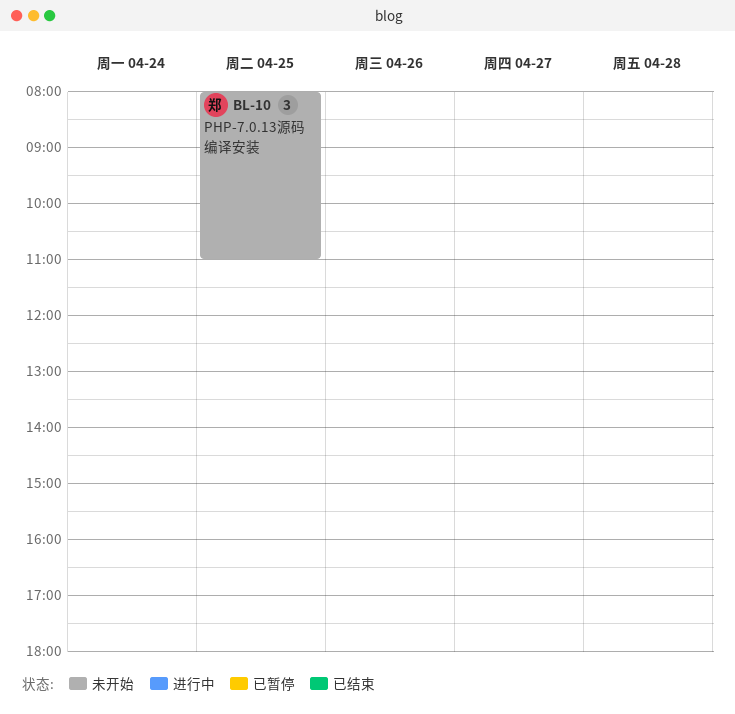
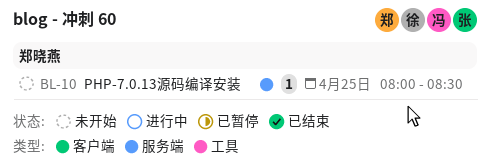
BL-10, estimate: 3 -> 1
BL-10, ends: 11:00 -> 08:30

